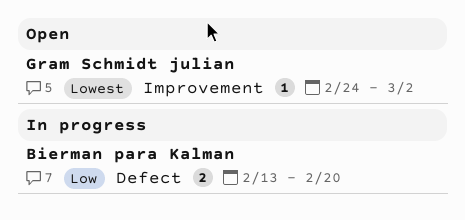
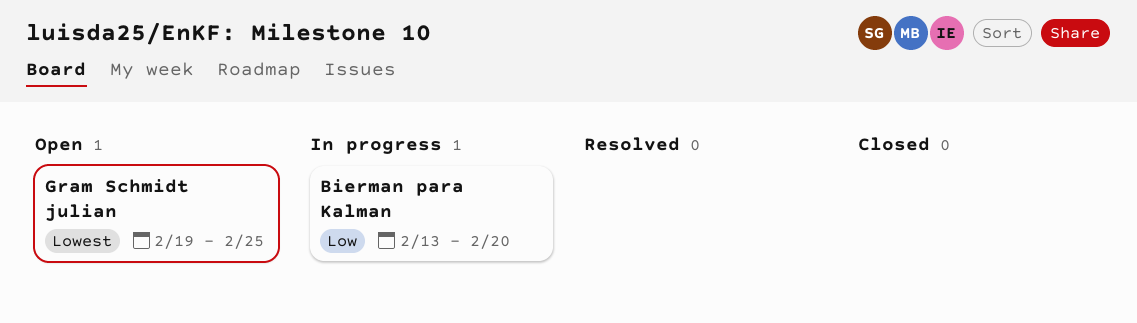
Gram Schmidt julian, start: Feb 24 -> Feb 19
Gram Schmidt julian, due: Mar 2 -> Feb 25

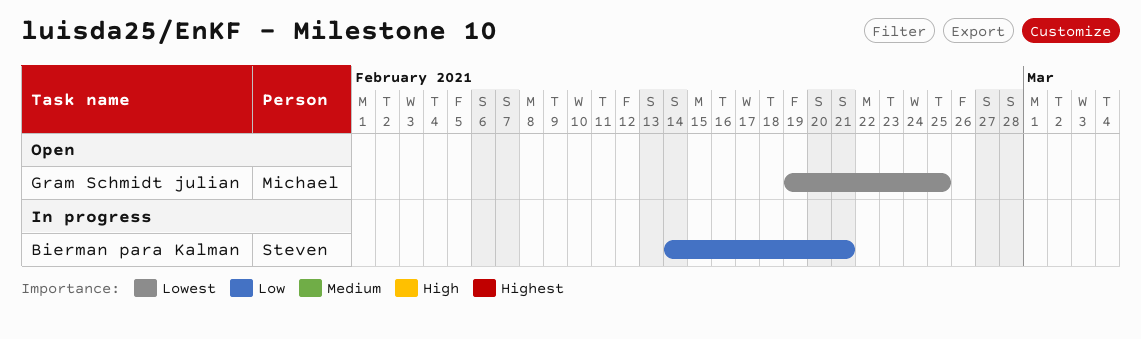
Bierman para Kalman, start: Feb 13 -> Feb 14
Bierman para Kalman, due: Feb 20 -> Feb 21

